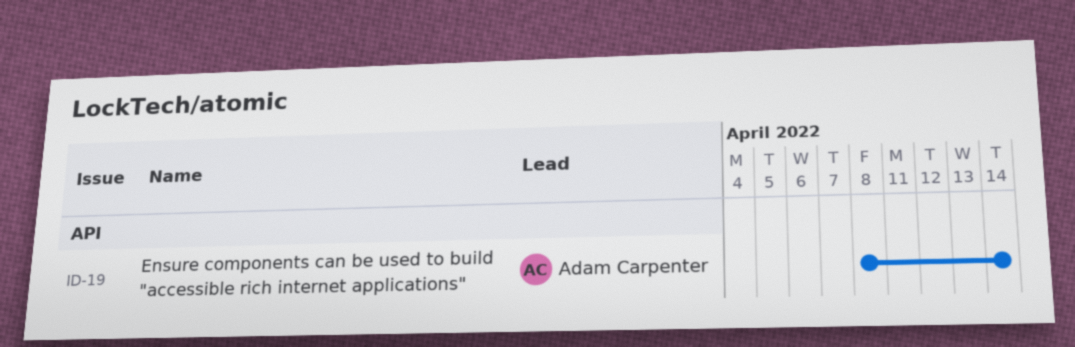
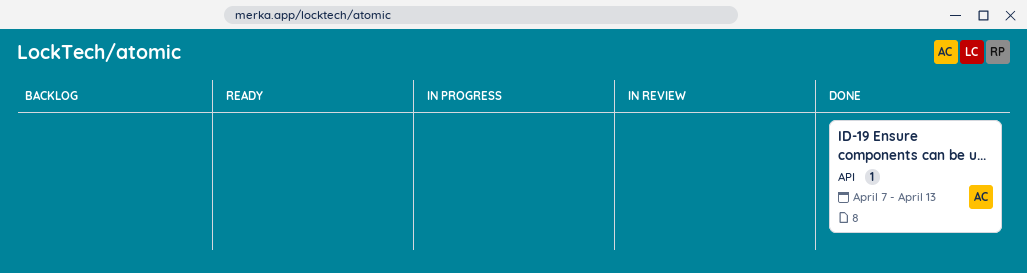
ID-19, start: Apr 8 -> Apr 7
ID-19, due: Apr 14 -> Apr 13

